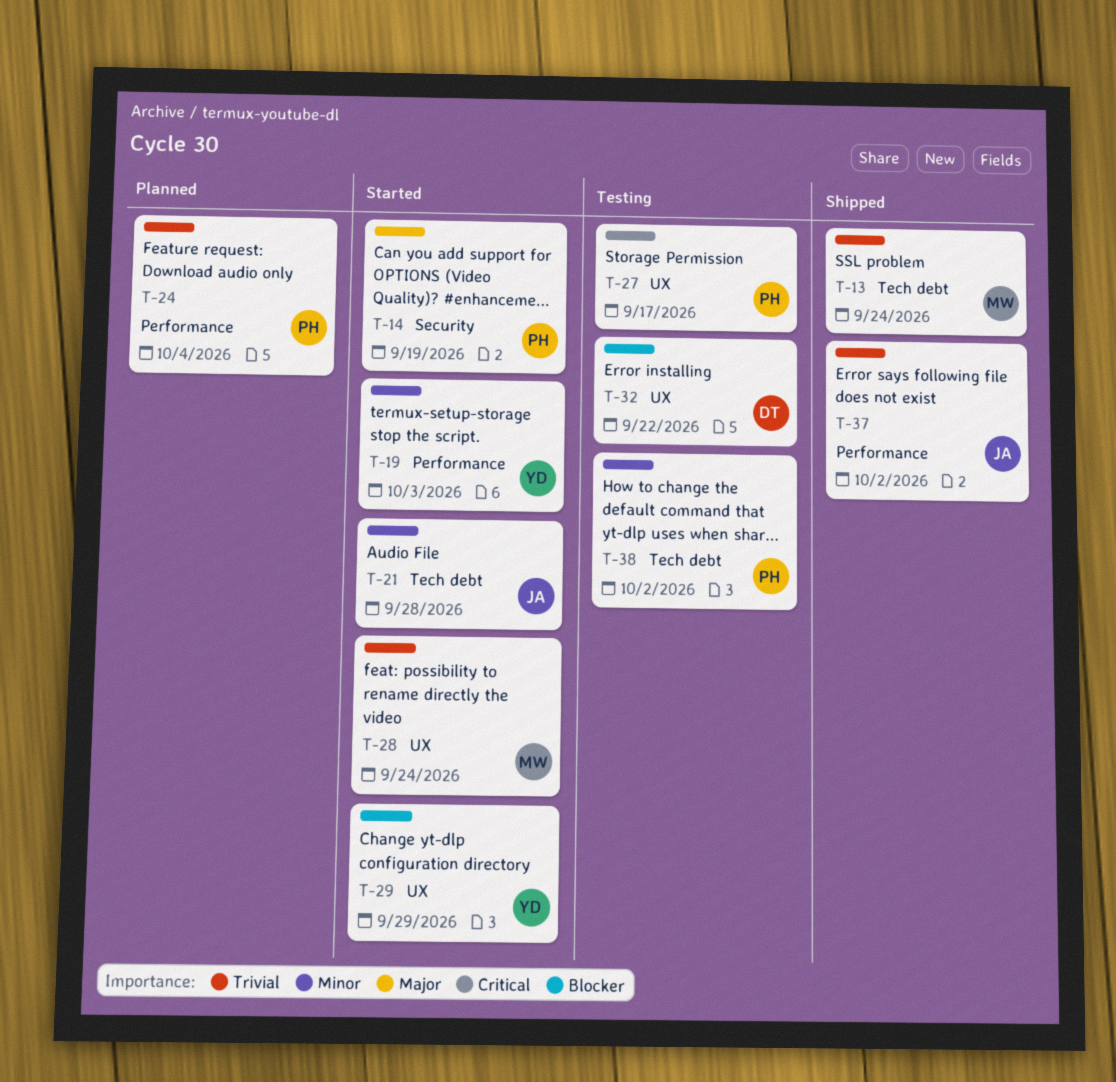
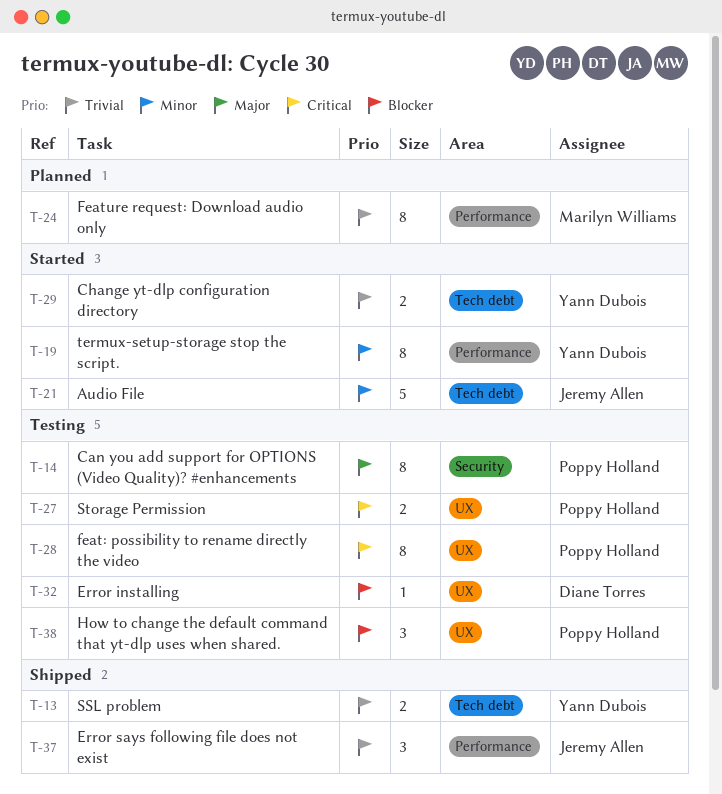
T-13, owner: Marilyn Williams -> Yann Dubois
T-14, status: Started -> Testing
T-24, owner: Poppy Holland -> Marilyn Williams
T-28, status: Started -> Testing
T-28, owner: Marilyn Williams -> Poppy Holland
T-28, priority: Trivial -> Critical
T-29, priority: Blocker -> Trivial
T-29, label: UX -> Tech debt
T-38, priority: Minor -> Blocker
T-38, label: Tech debt -> UX

